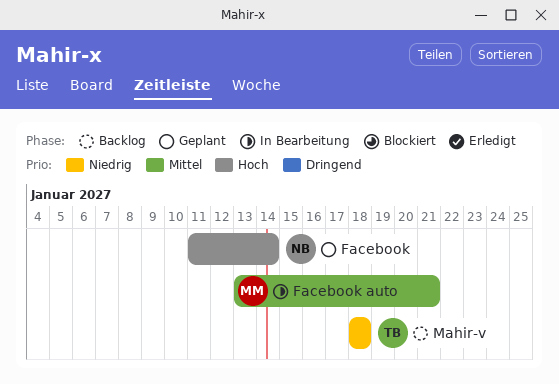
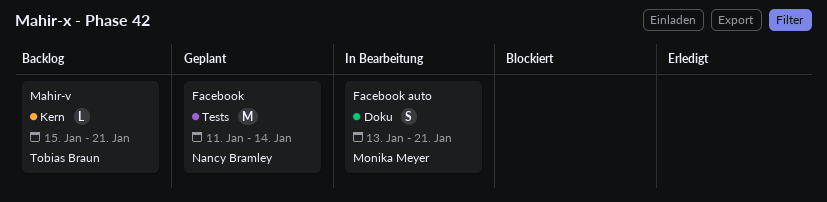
Mahir-v, start: Jan 18 -> Jan 15
Mahir-v, due: Jan 18 -> Jan 21

